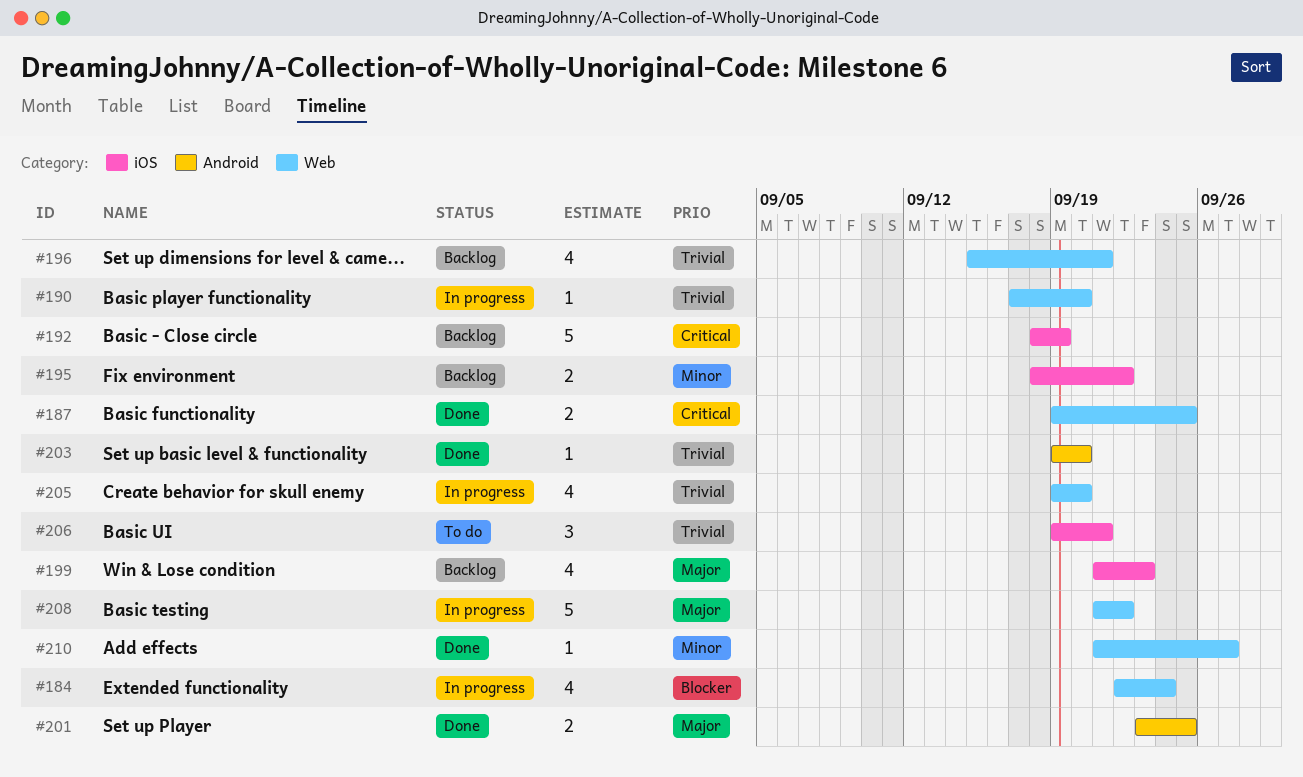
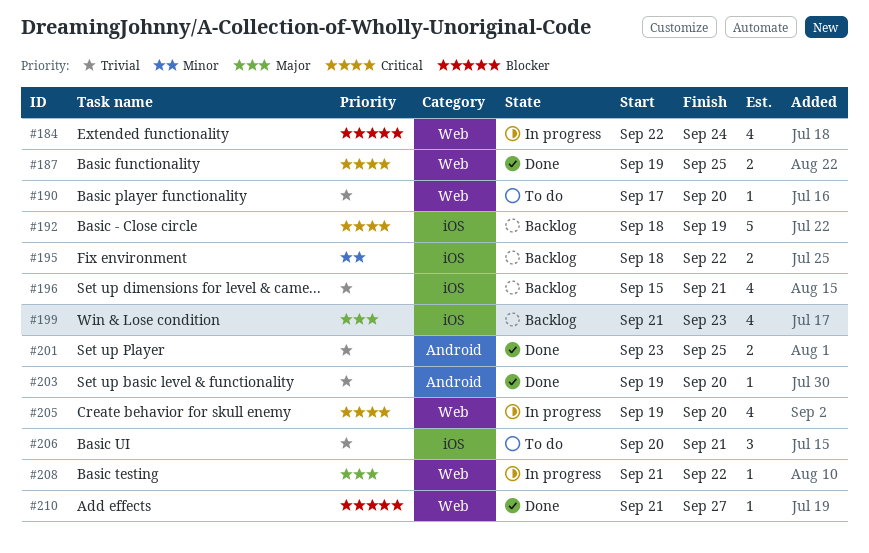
#190, status: In progress -> To do
#196, label: Web -> iOS
#201, priority: Major -> Trivial
#205, priority: Trivial -> Critical
#206, start: Sep 19 -> Sep 20
#208, estimate: 5 -> 1
#210, priority: Minor -> Blocker

